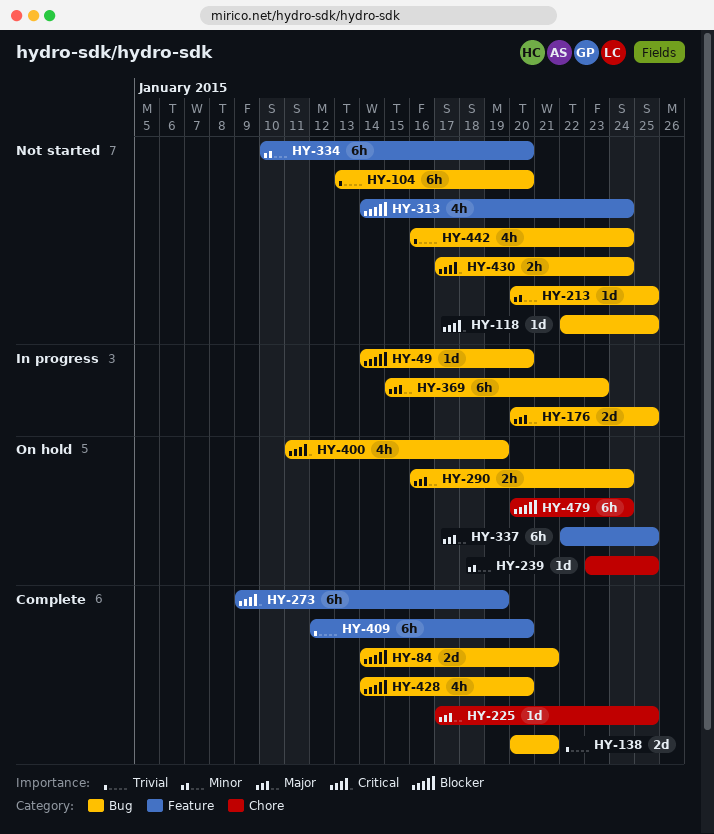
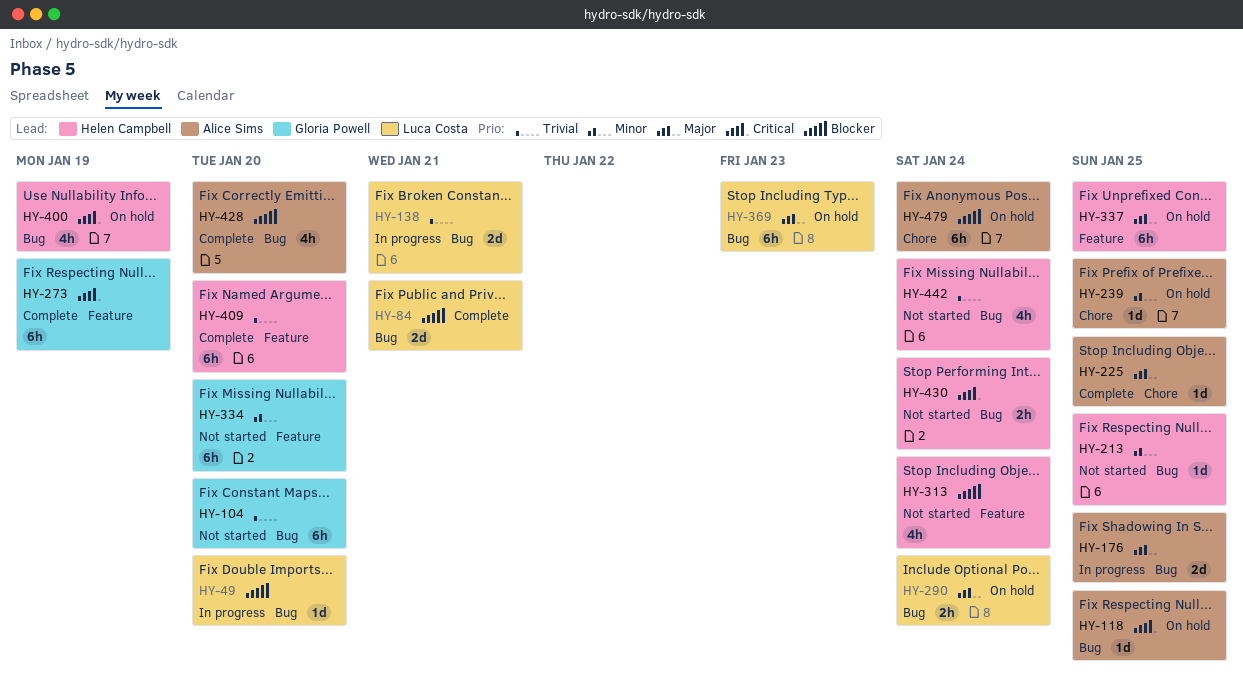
HY-118, status: Not started -> On hold
HY-138, status: Complete -> In progress
HY-369, status: In progress -> On hold

